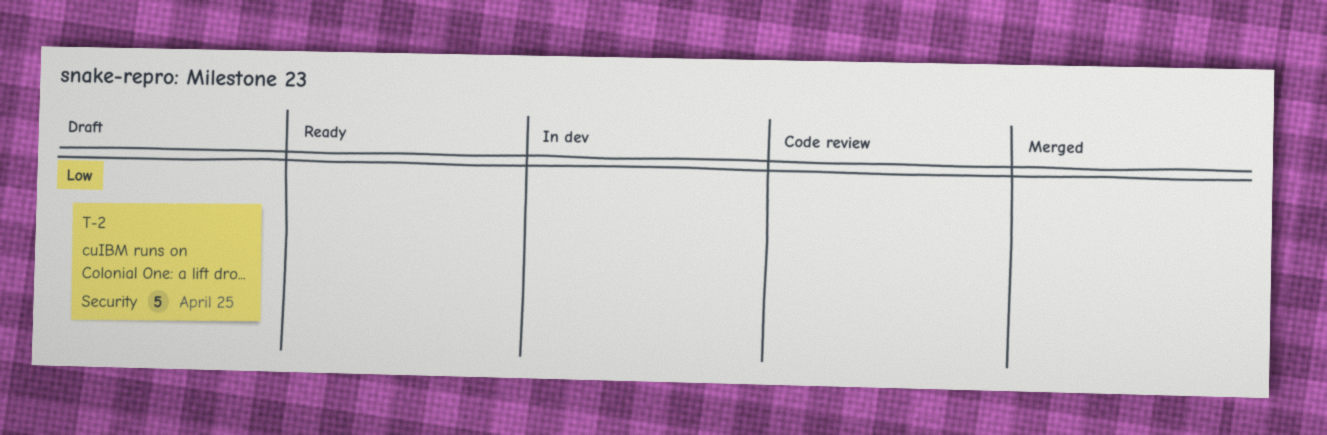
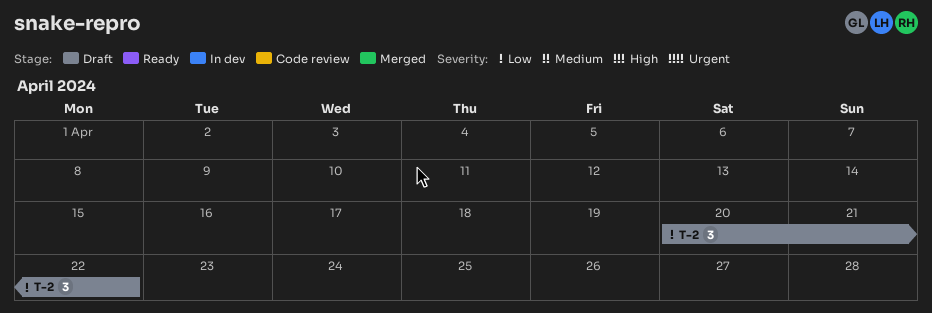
T-2, estimate: 5 -> 3
T-2, due: Apr 25 -> Apr 22

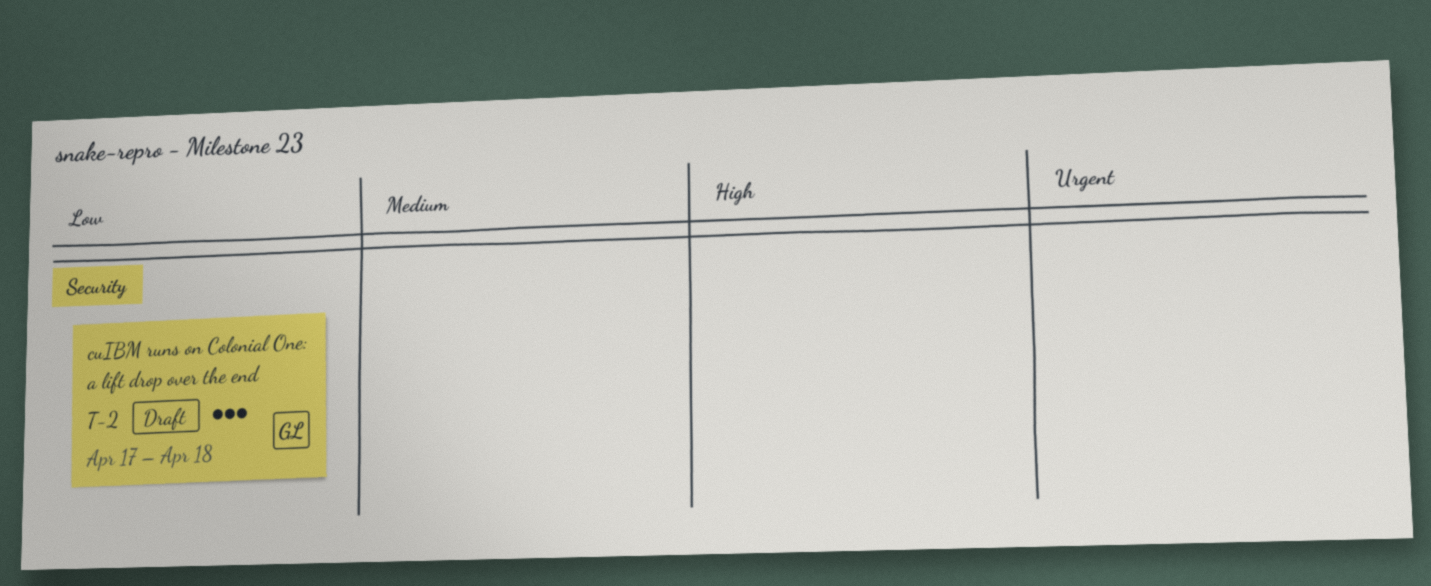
T-2, start: Apr 20 -> Apr 17
T-2, due: Apr 22 -> Apr 18

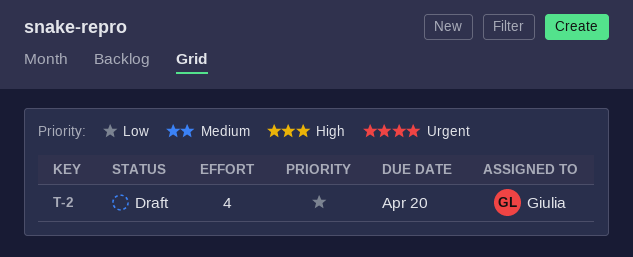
T-2, estimate: 3 -> 4
T-2, due: Apr 18 -> Apr 20

